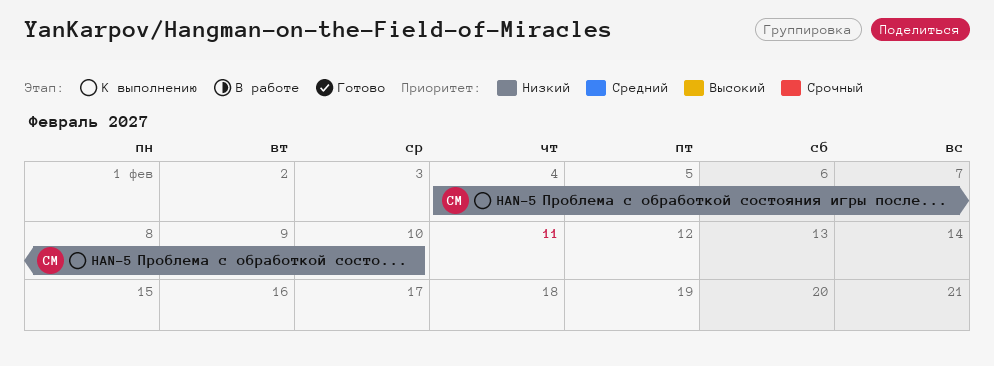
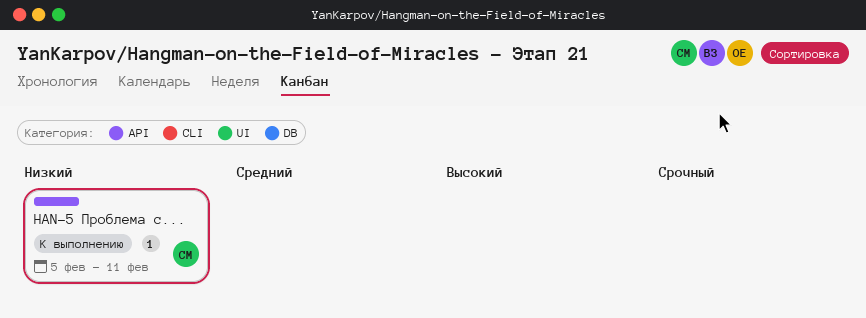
HAN-5, start: Feb 4 -> Feb 5
HAN-5, due: Feb 10 -> Feb 11

